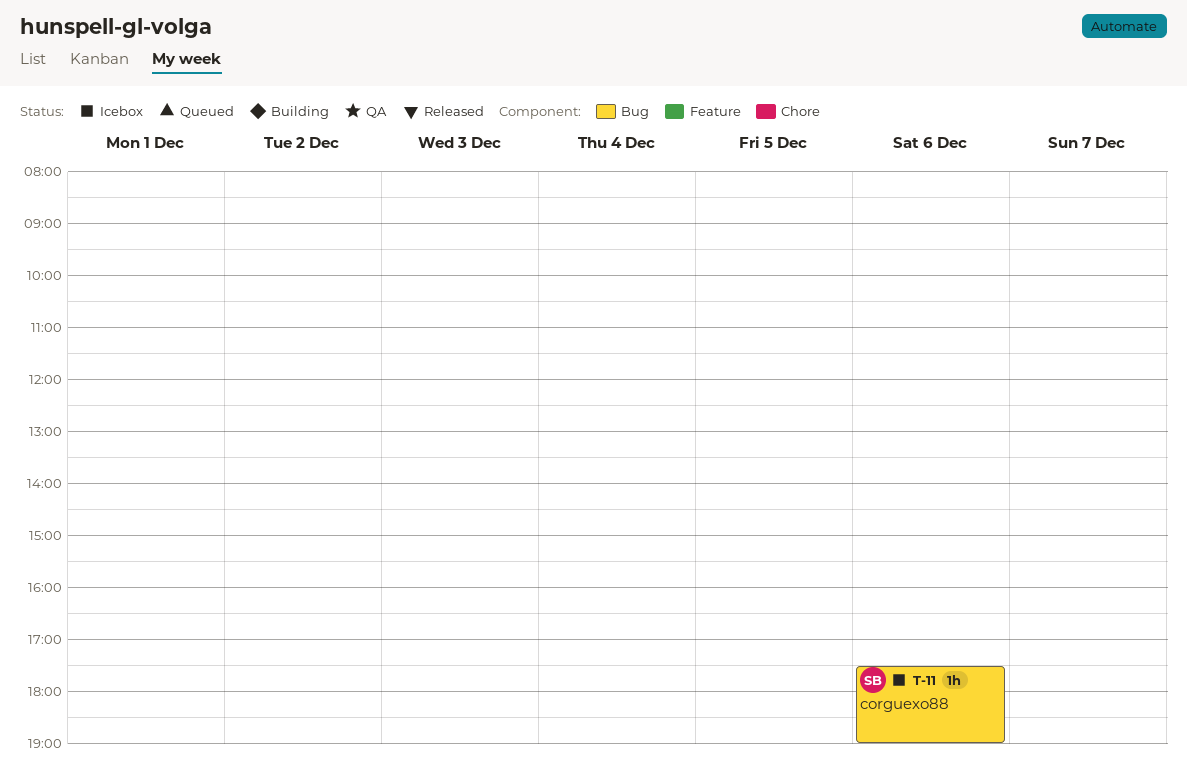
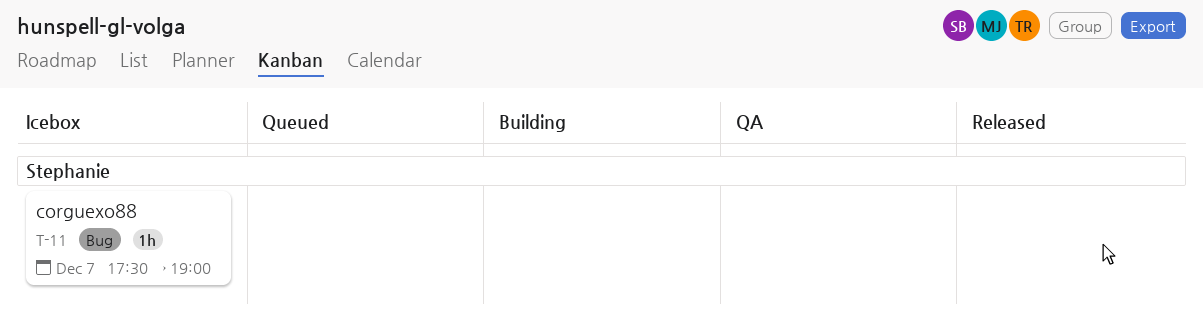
T-11, day: Dec 6 -> Dec 7

